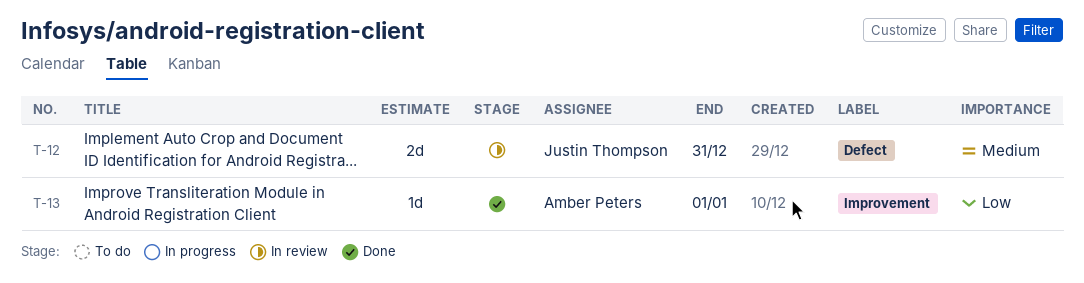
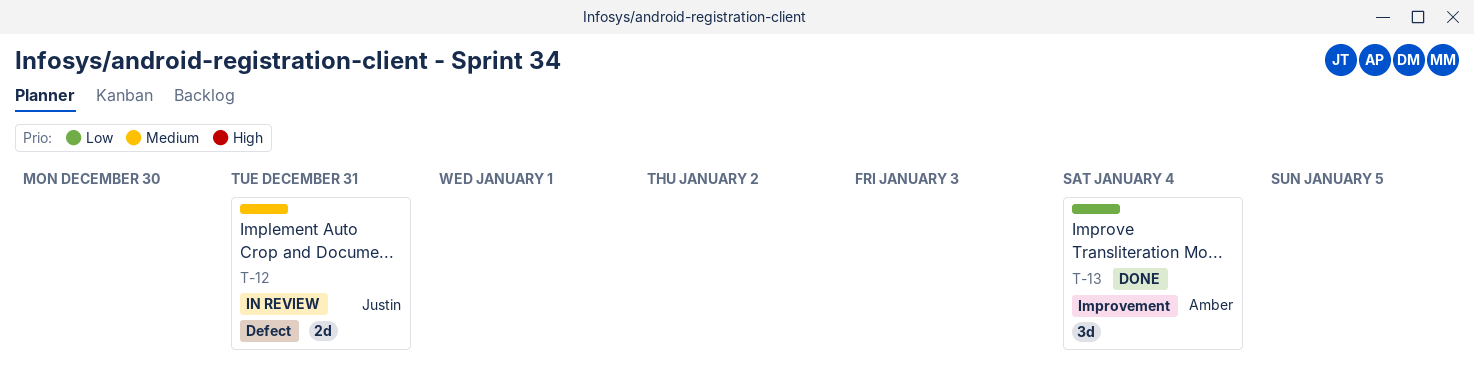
T-13, estimate: 1d -> 3d
T-13, due: Jan 1 -> Jan 4

